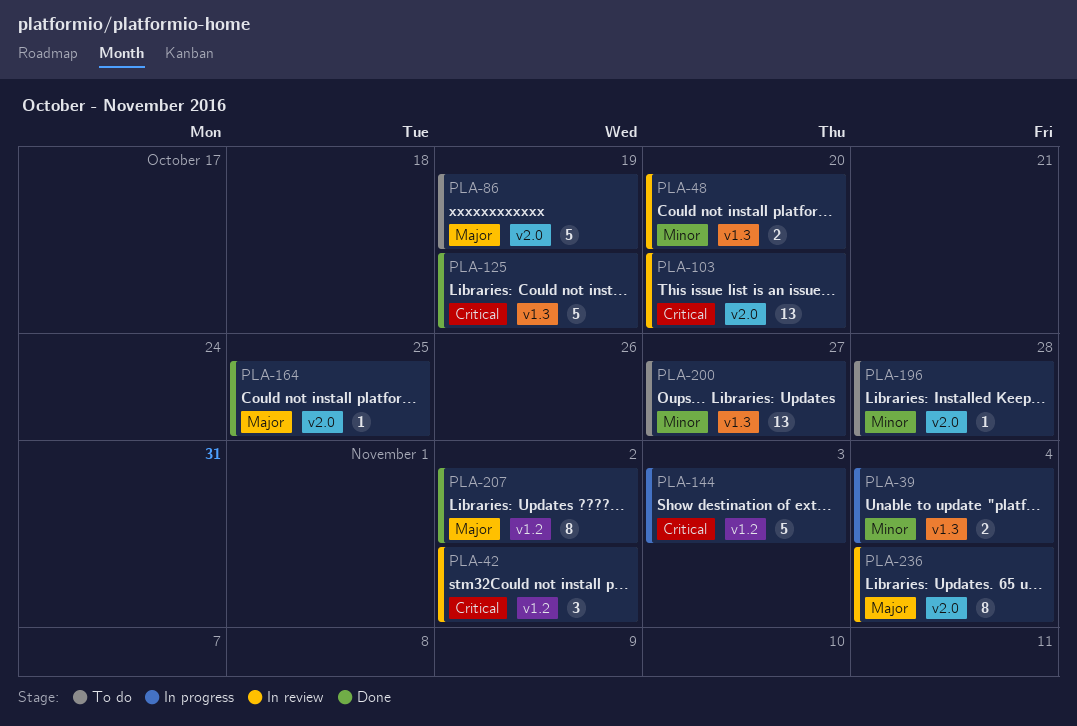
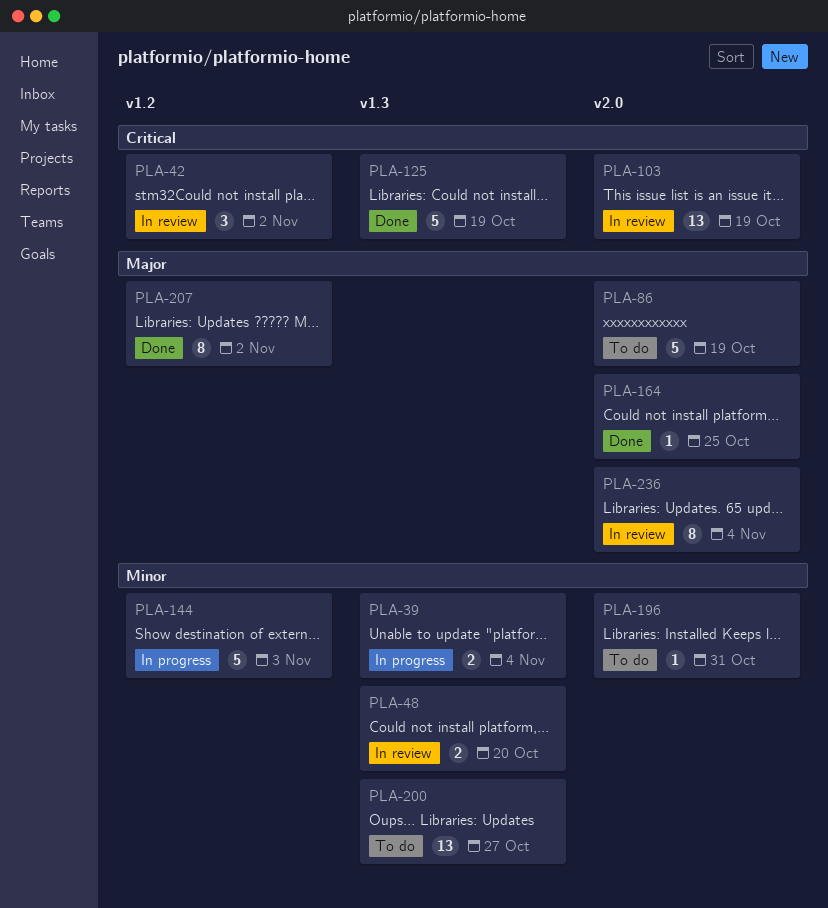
PLA-103, due: Oct 20 -> Oct 19
PLA-144, priority: Critical -> Minor
PLA-196, due: Oct 28 -> Oct 31

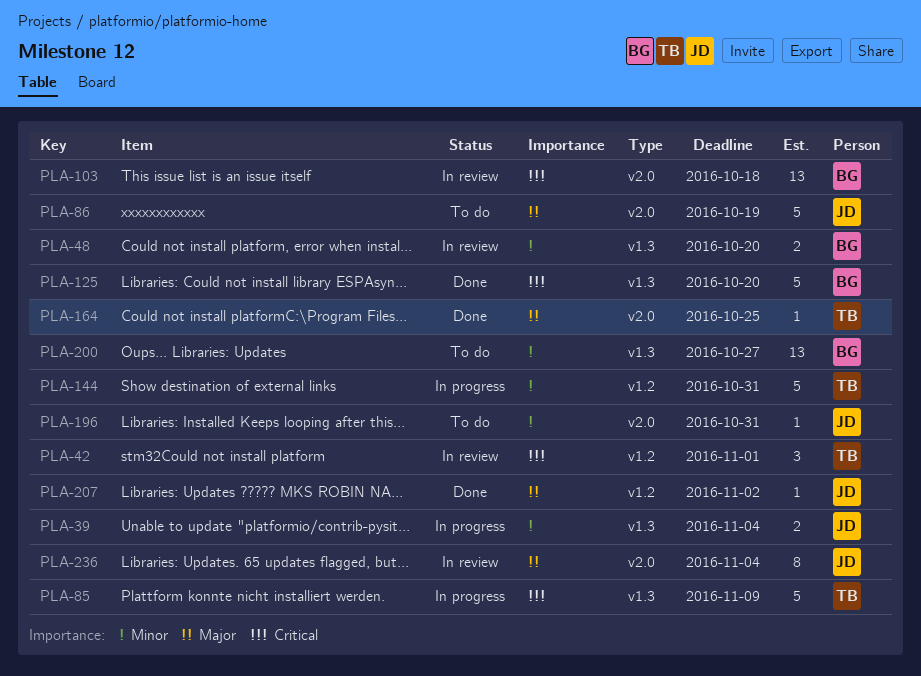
PLA-42, due: Nov 2 -> Nov 1
PLA-85: none -> present
PLA-103, due: Oct 19 -> Oct 18
PLA-125, due: Oct 19 -> Oct 20
PLA-144, due: Nov 3 -> Oct 31
PLA-207, estimate: 8 -> 1

